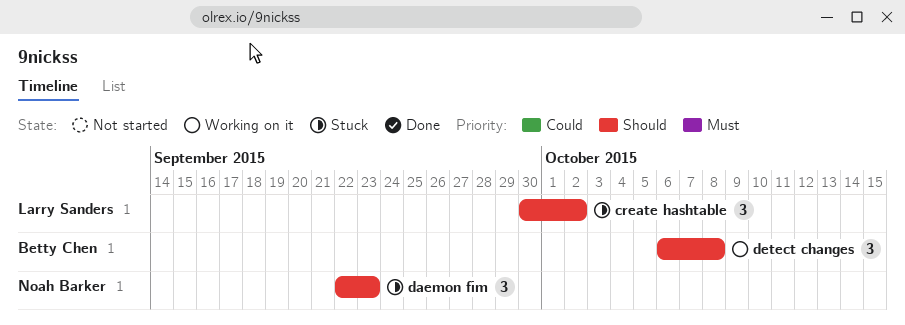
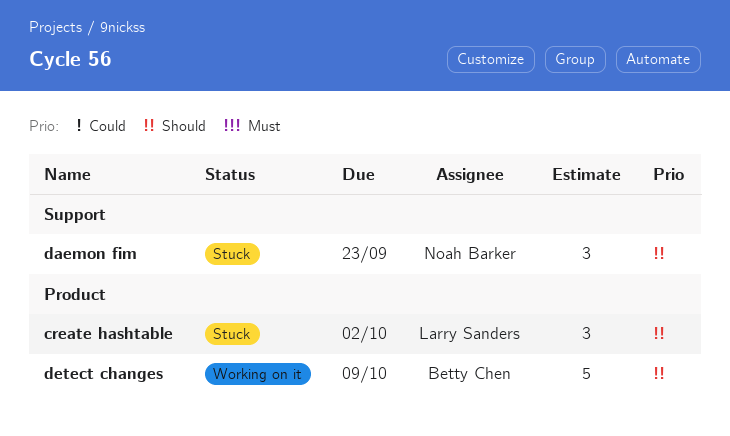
detect changes, estimate: 3 -> 5
detect changes, due: Oct 8 -> Oct 9

